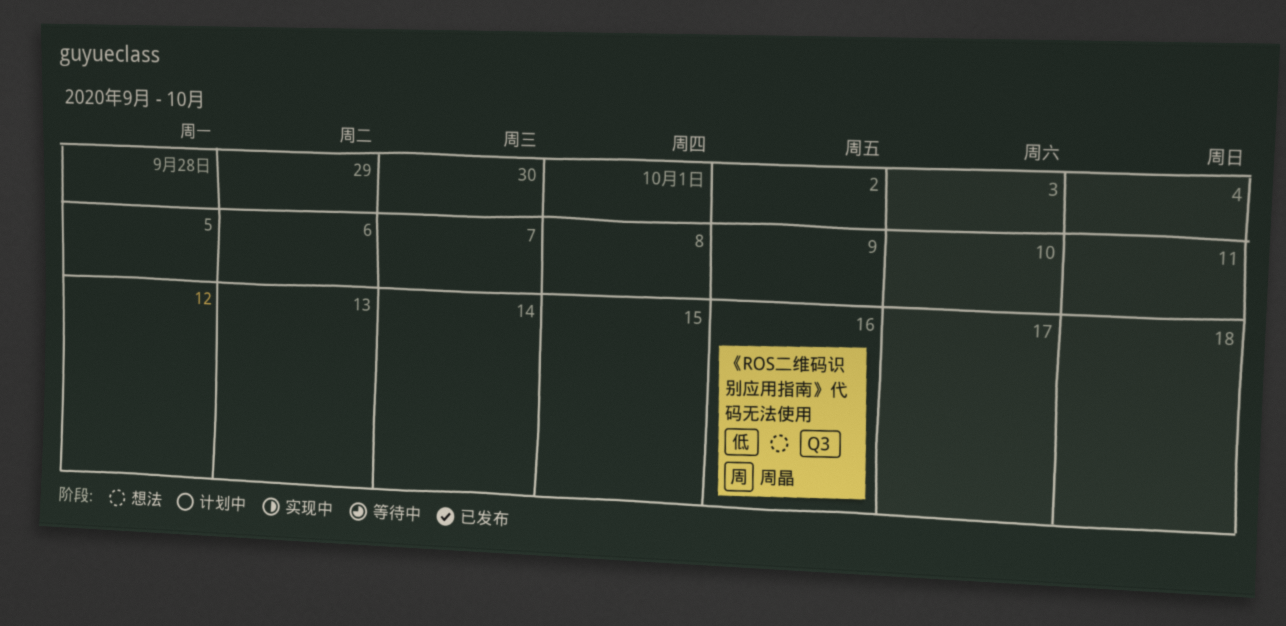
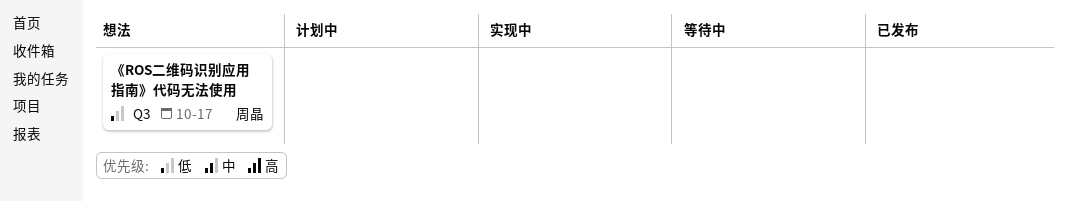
《ROS二维码识别应用指南》代码无法使用, due: Oct 16 -> Oct 17

